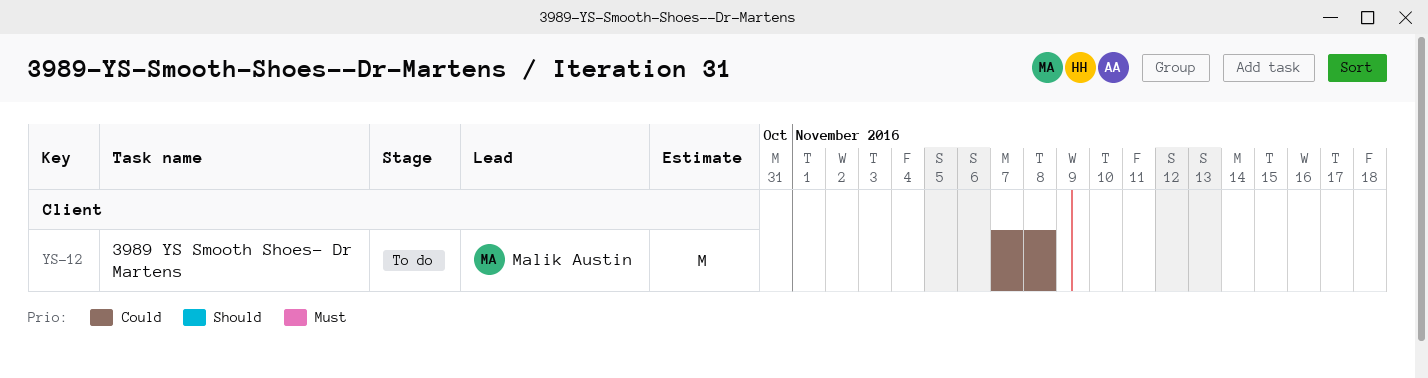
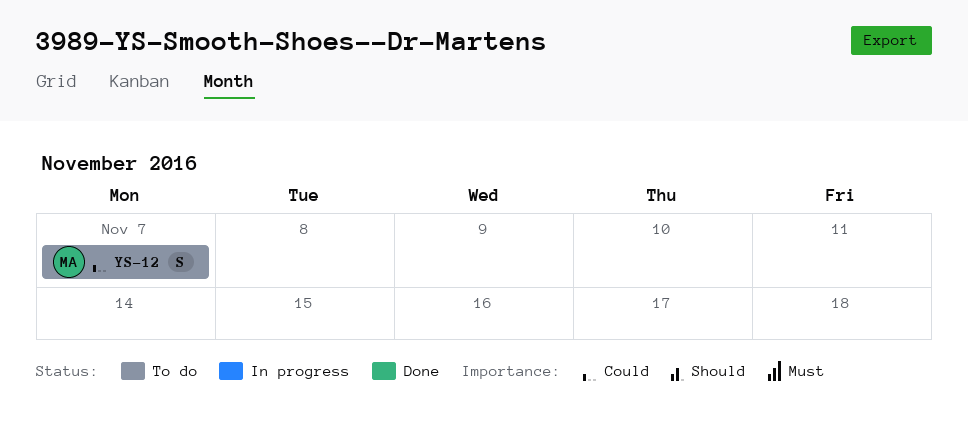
YS-12, estimate: M -> S
YS-12, due: Nov 8 -> Nov 7

